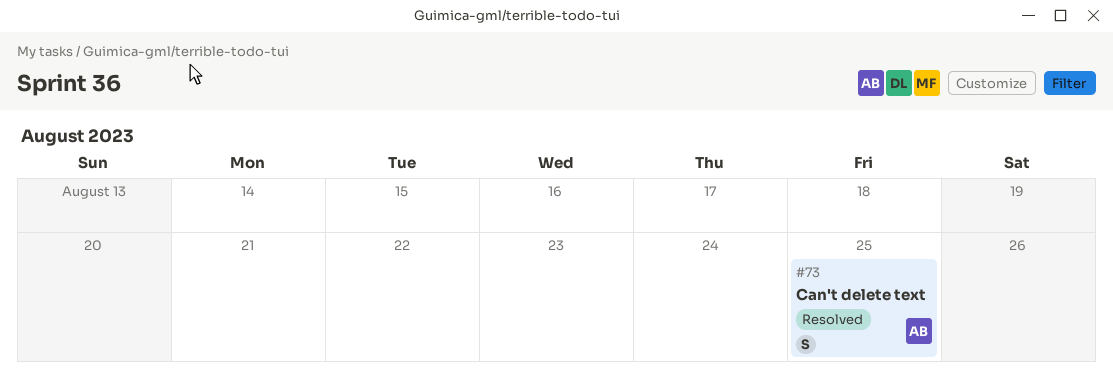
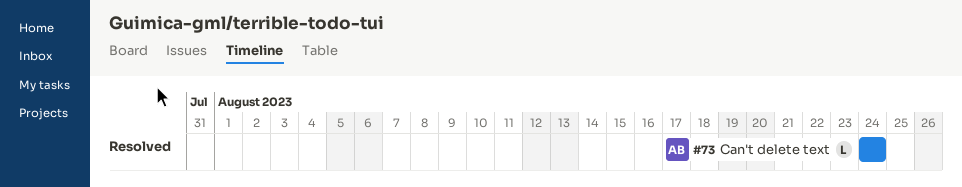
#73, estimate: S -> L
#73, due: Aug 25 -> Aug 24

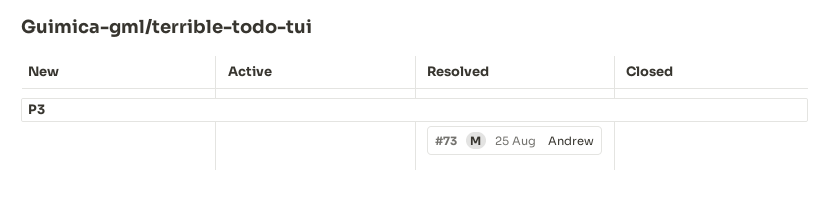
#73, estimate: L -> M
#73, due: Aug 24 -> Aug 25

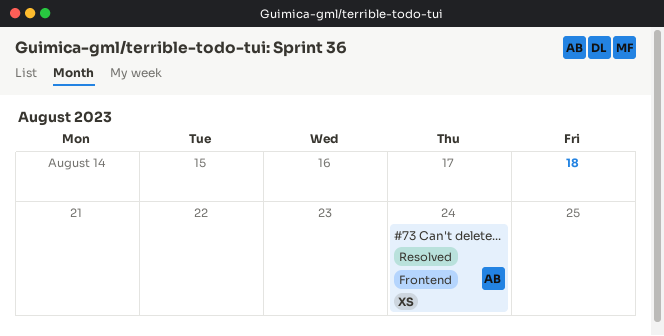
#73, estimate: M -> XS
#73, due: Aug 25 -> Aug 24

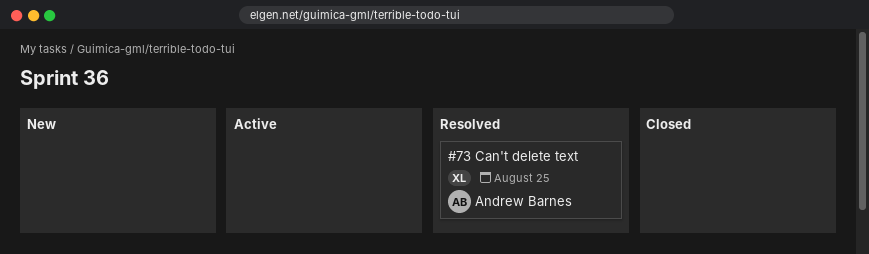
#73, estimate: XS -> XL
#73, due: Aug 24 -> Aug 25

